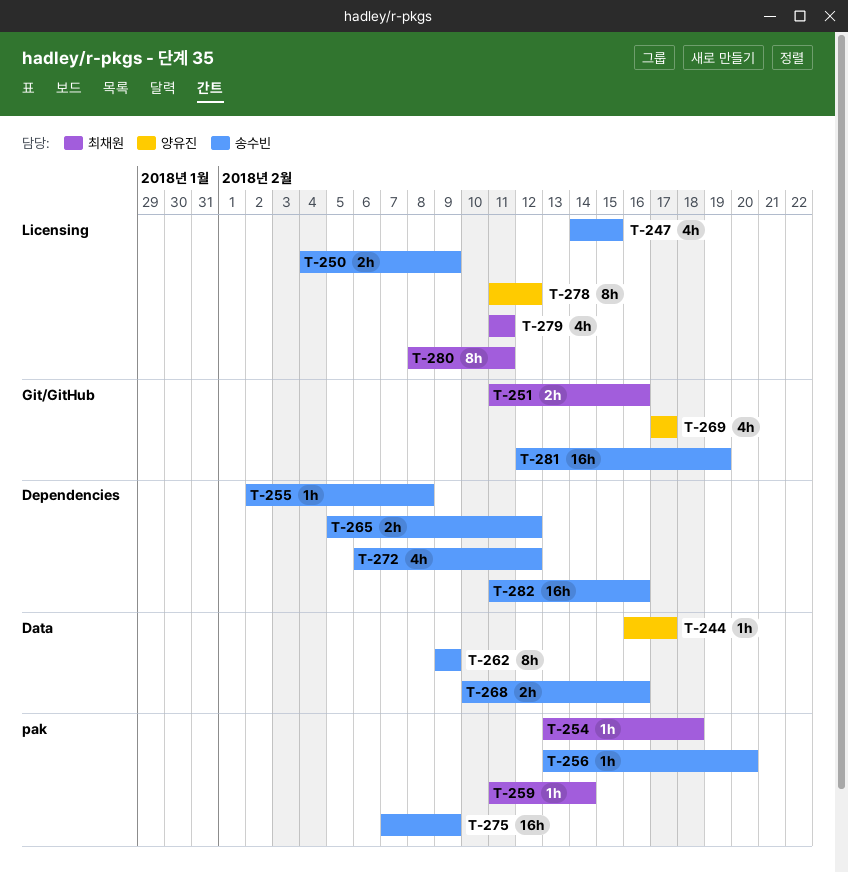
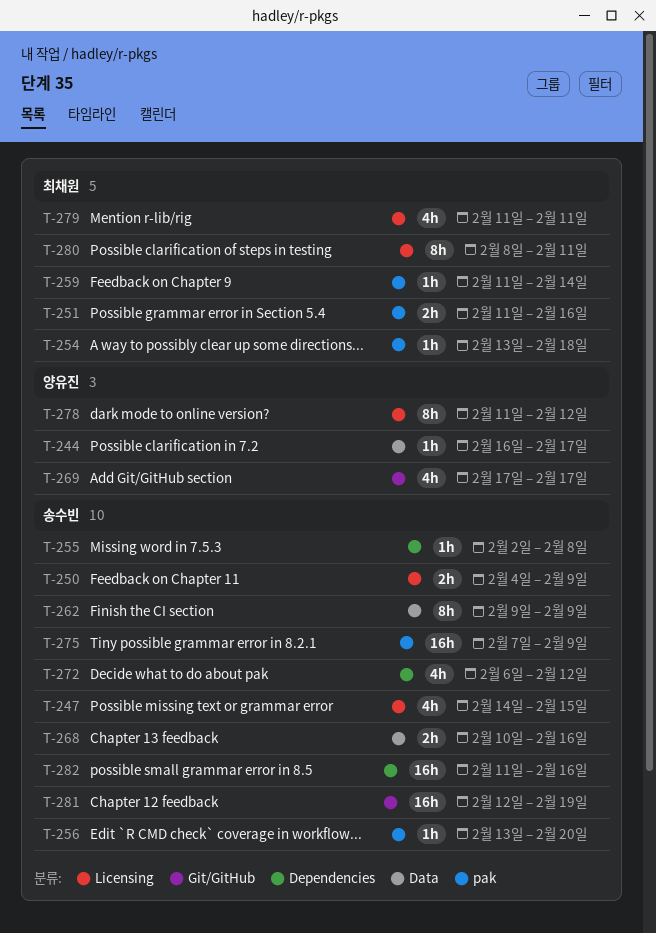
T-251, label: Git/GitHub -> pak
T-265: present -> none

